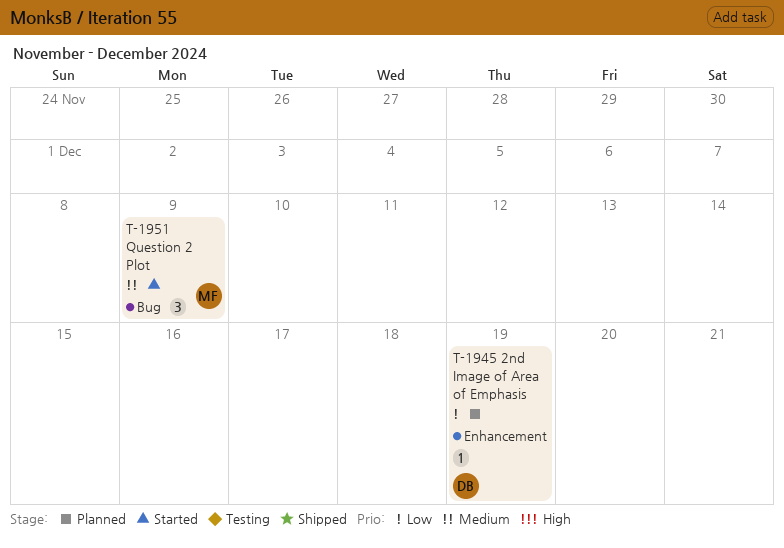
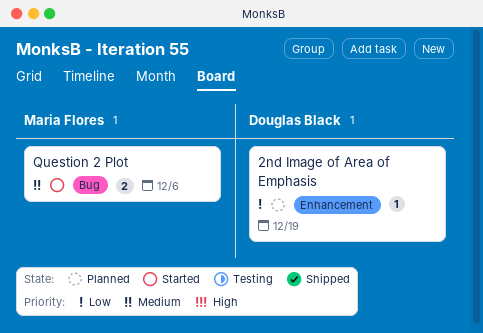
Question 2 Plot, estimate: 3 -> 2
Question 2 Plot, due: Dec 9 -> Dec 6

